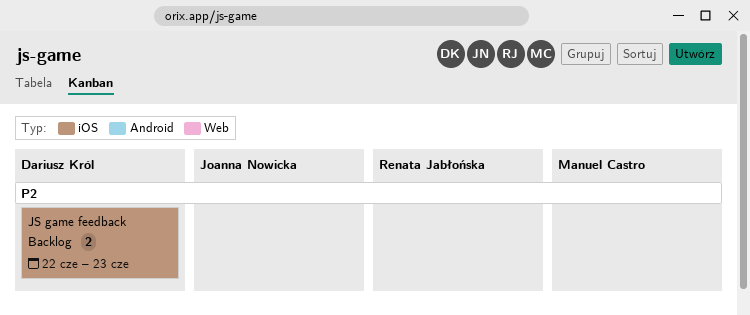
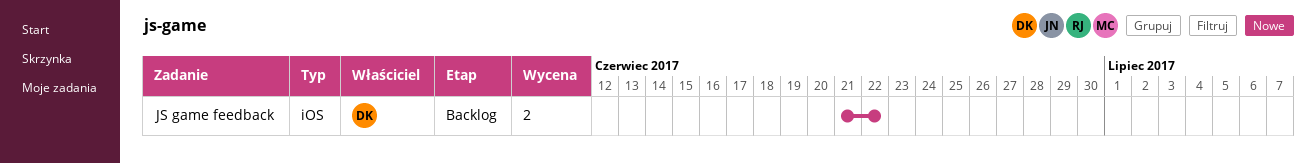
JS game feedback, start: Jun 22 -> Jun 21
JS game feedback, due: Jun 23 -> Jun 22

